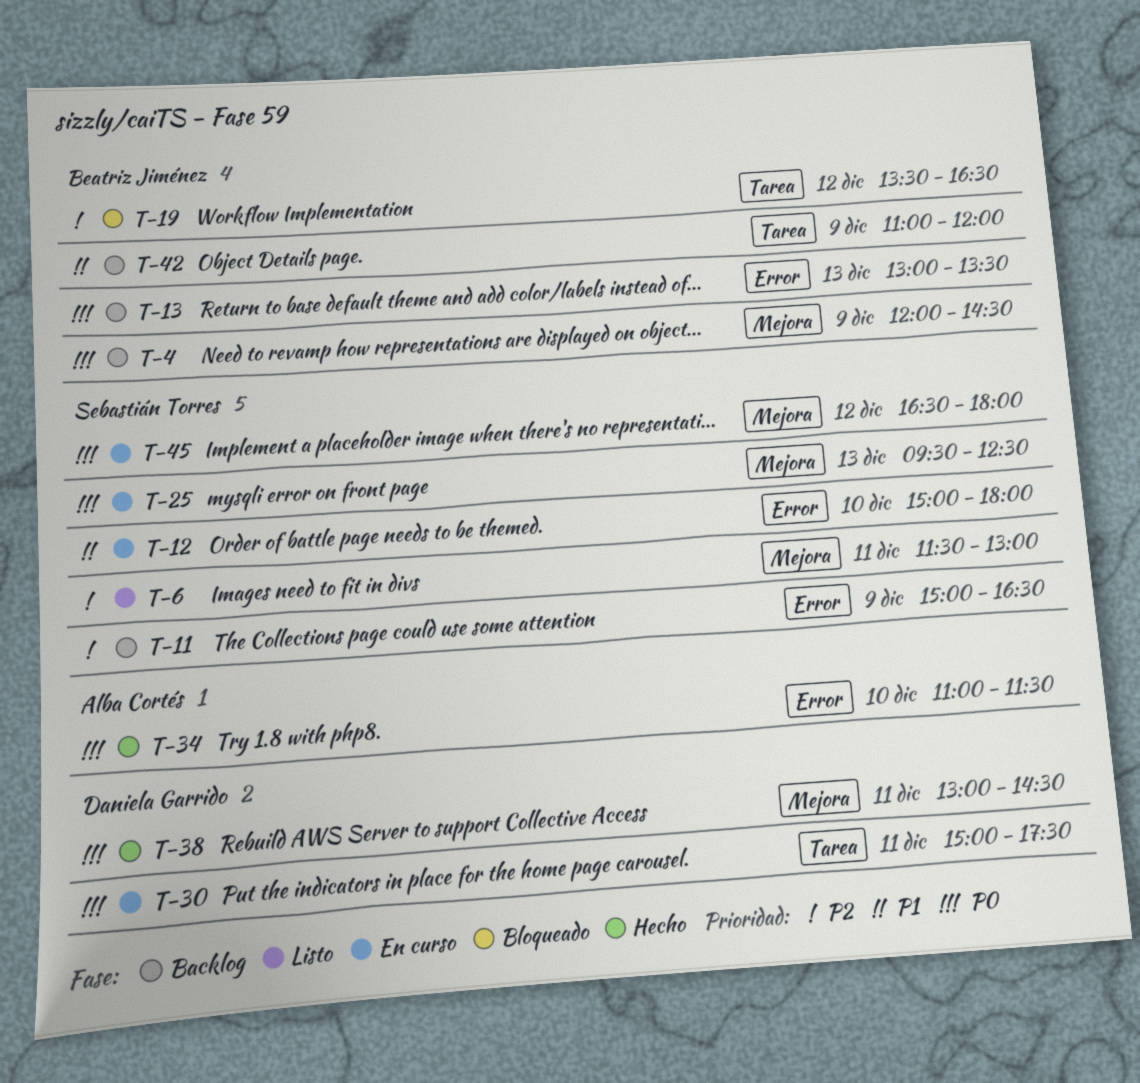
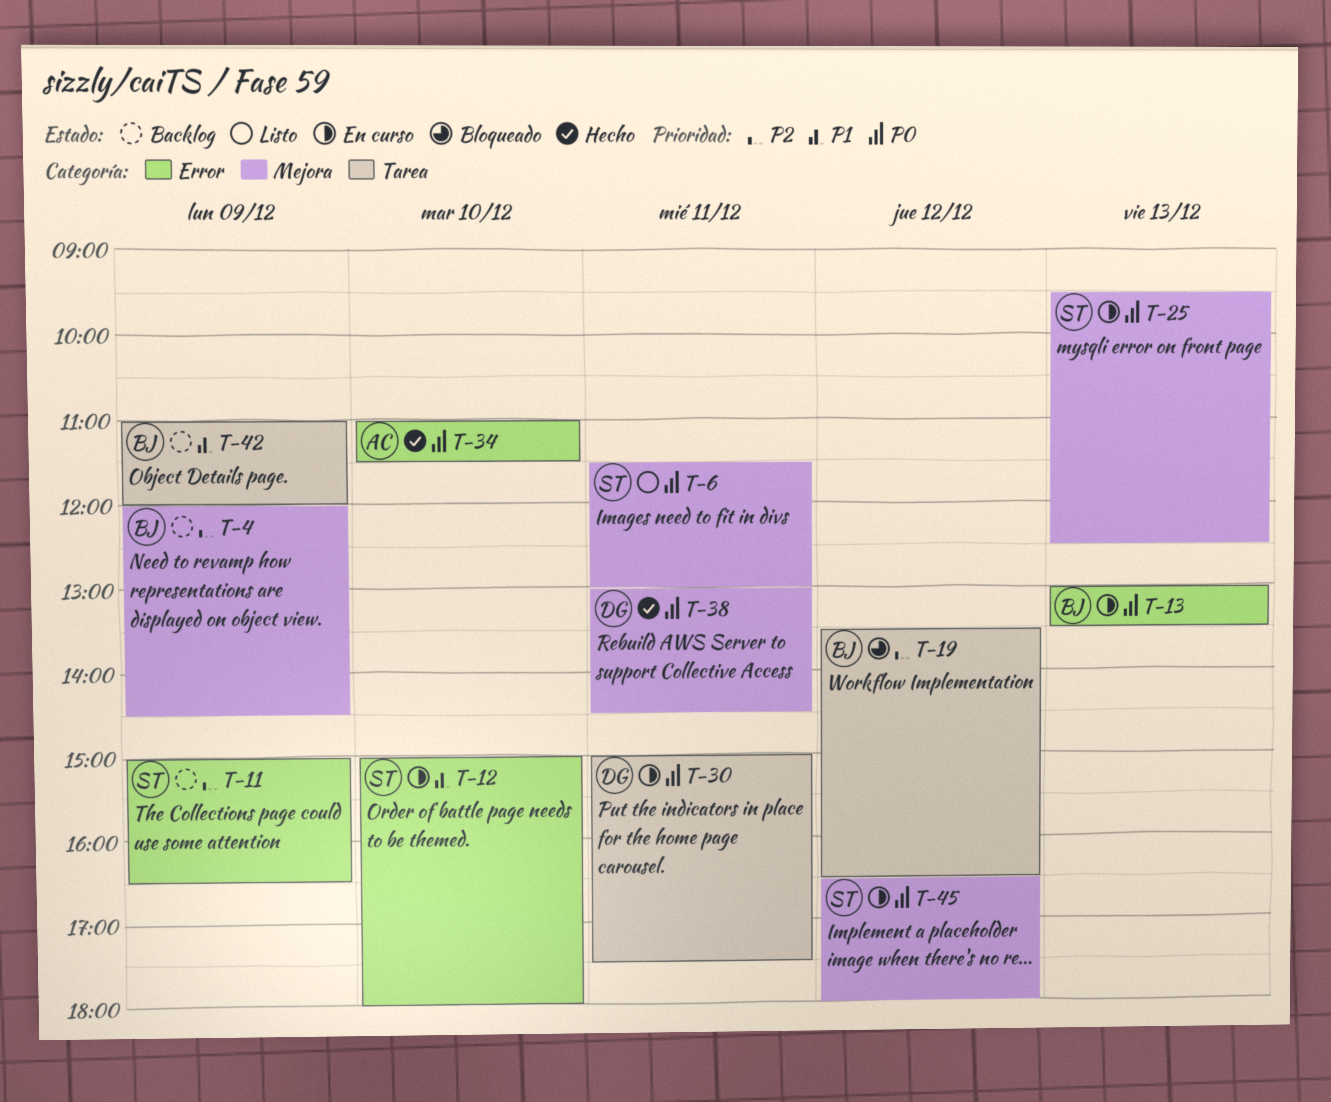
T-4, priority: P0 -> P2
T-6, priority: P2 -> P0
T-13, status: Backlog -> En curso

